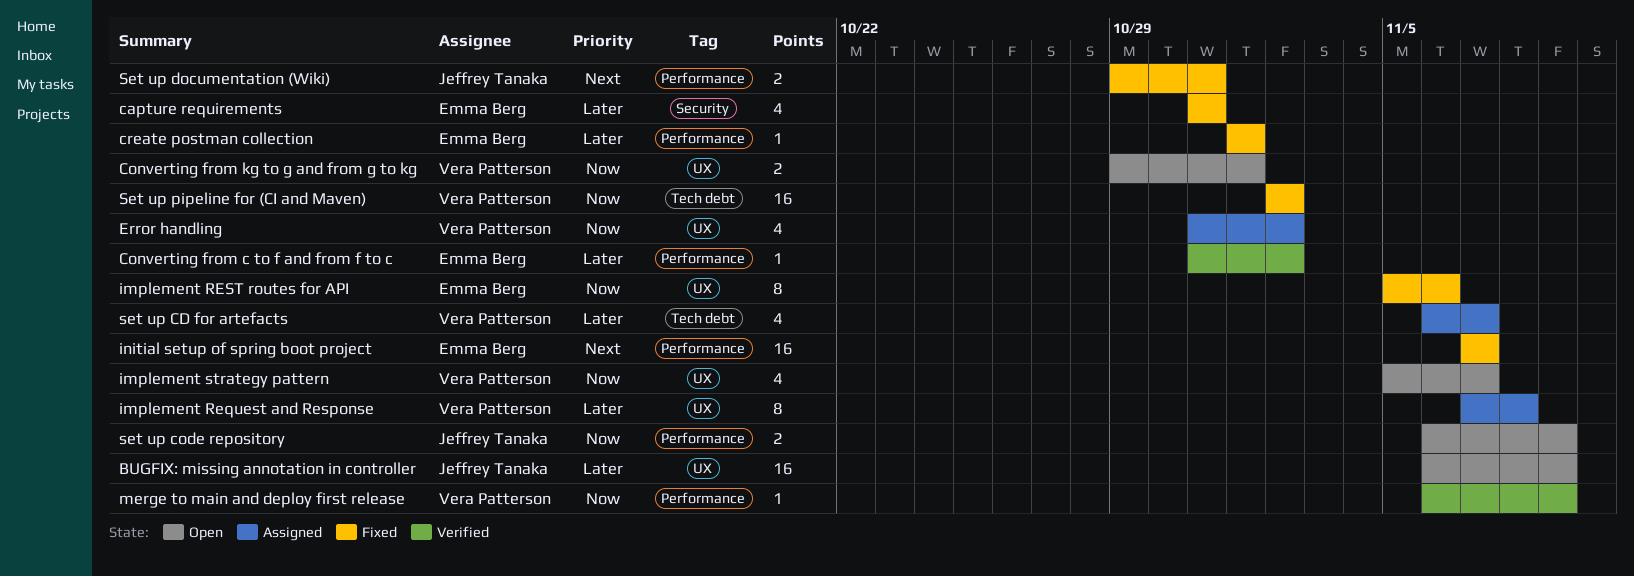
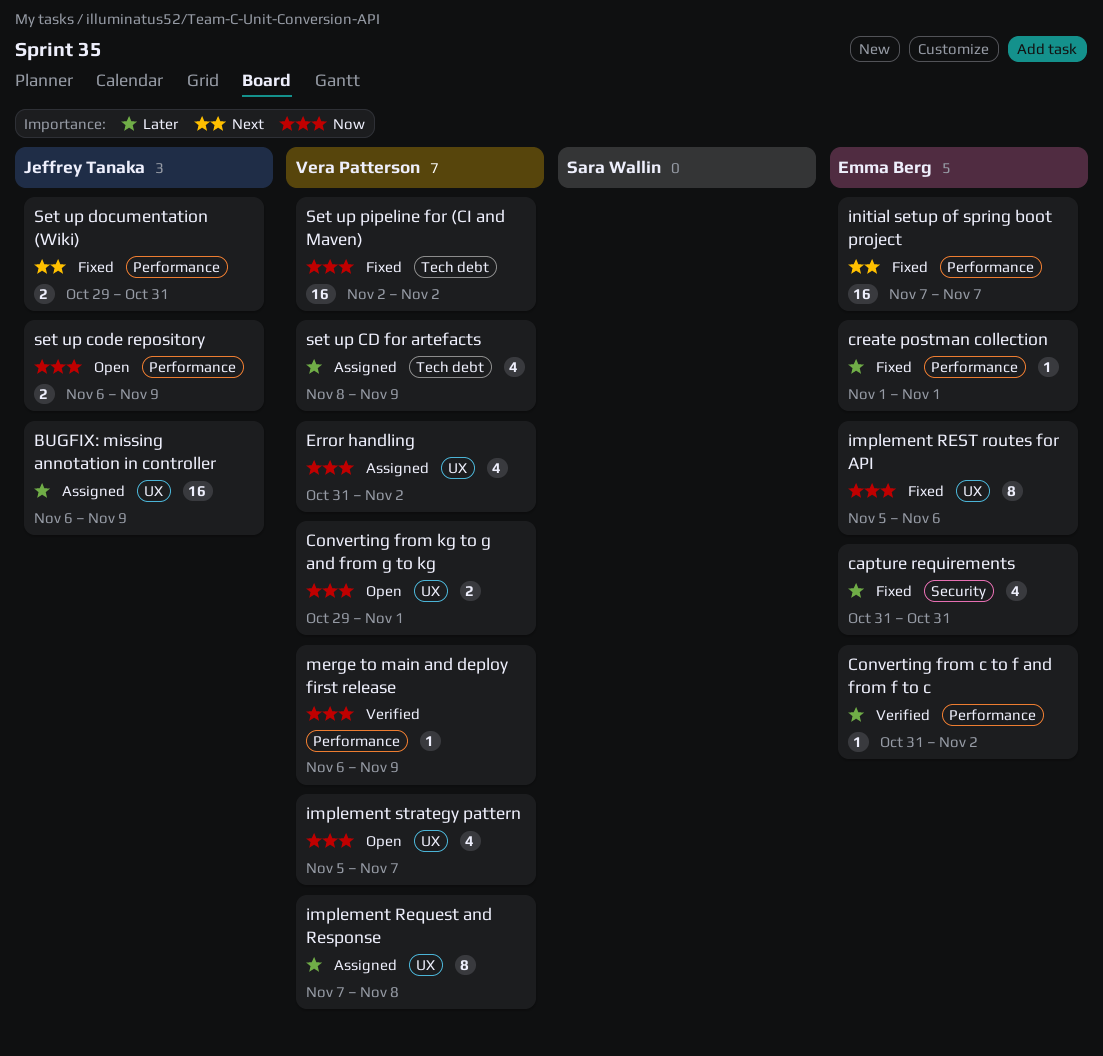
BUGFIX: missing annotation in controller, status: Open -> Assigned
set up CD for artefacts, start: Nov 6 -> Nov 8
set up CD for artefacts, due: Nov 7 -> Nov 9

